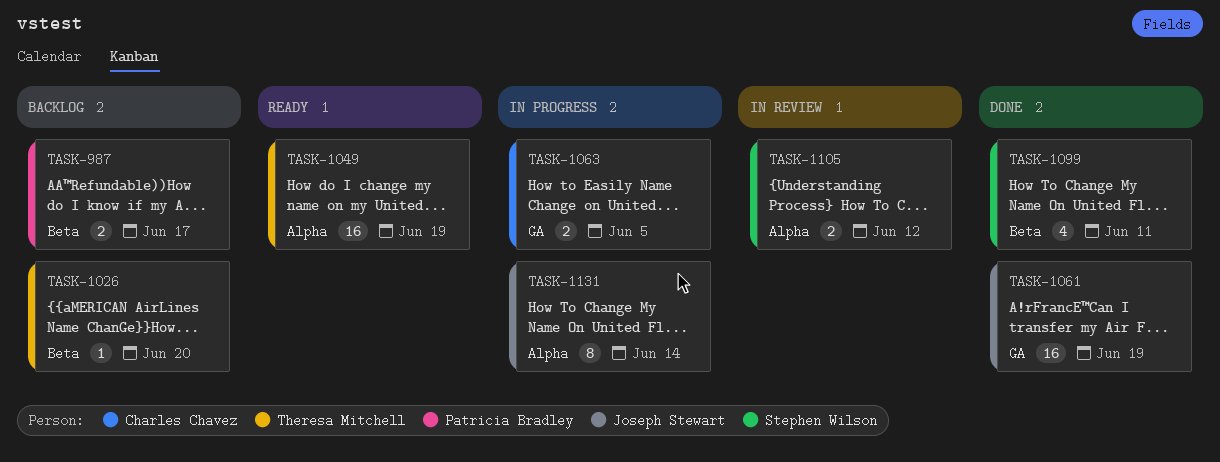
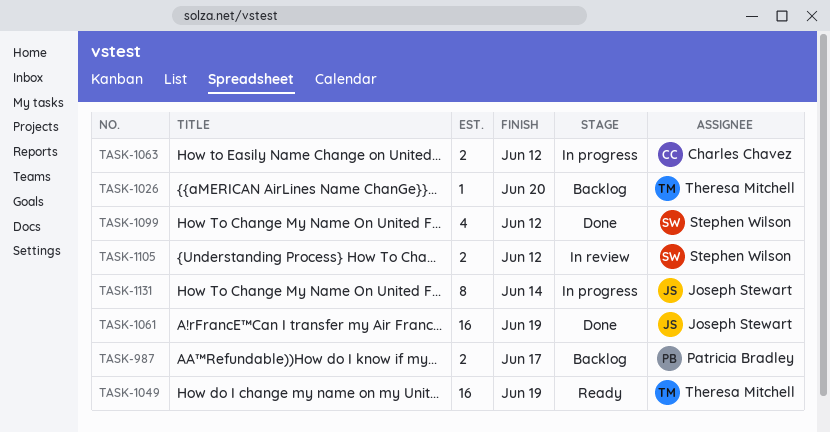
TASK-1063, due: Jun 5 -> Jun 12
TASK-1099, due: Jun 11 -> Jun 12

